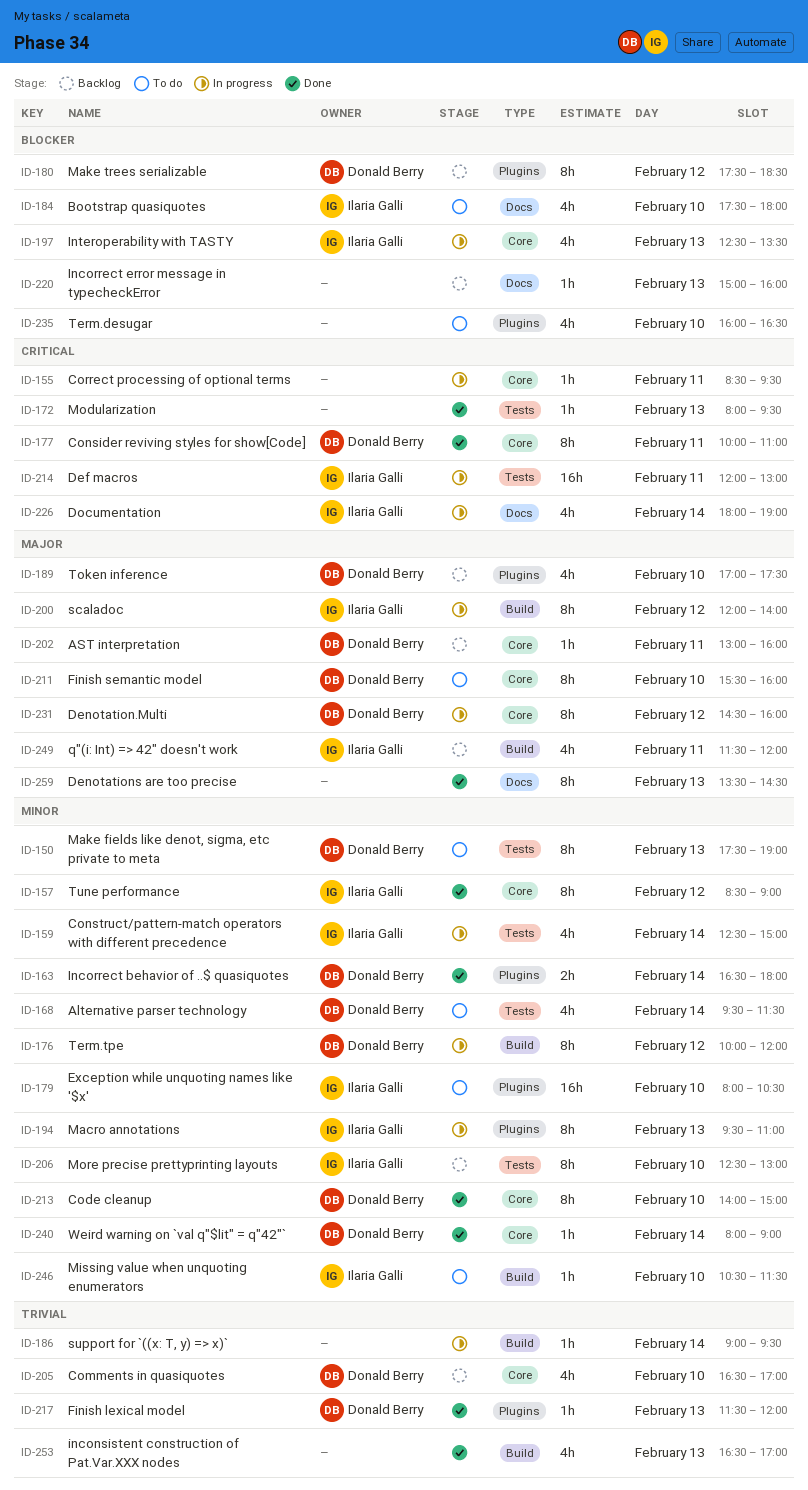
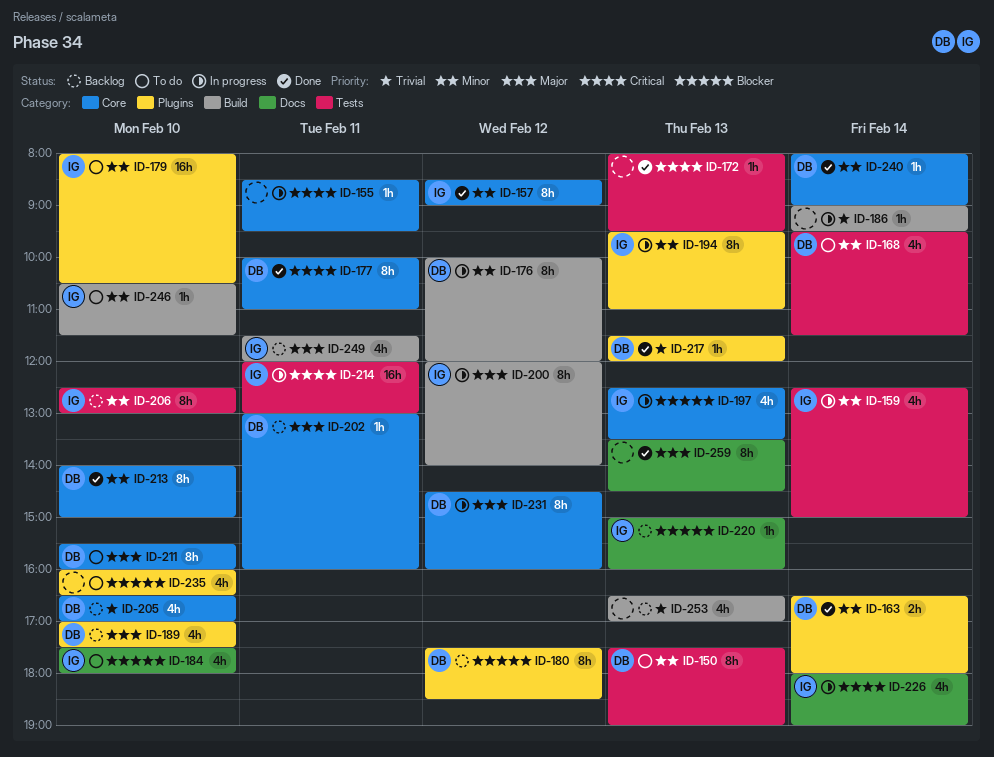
ID-220, owner: none -> Ilaria Galli
ID-253, status: Done -> Backlog

